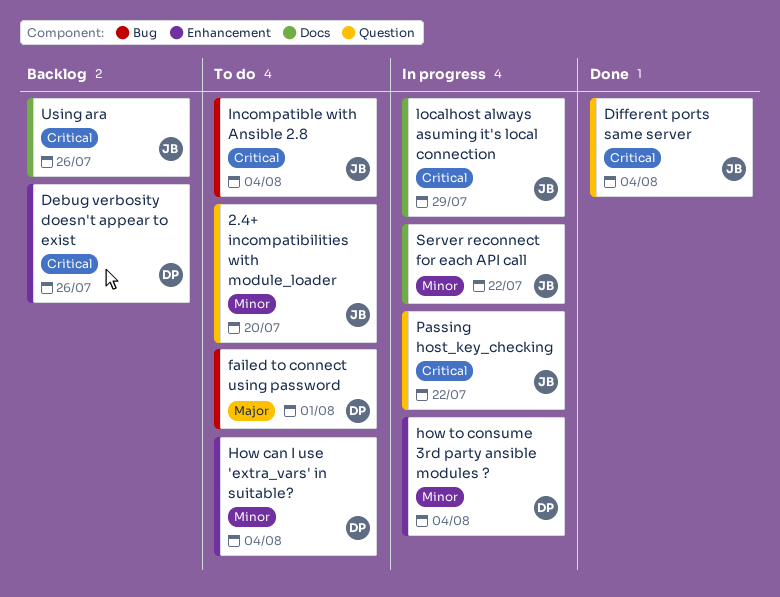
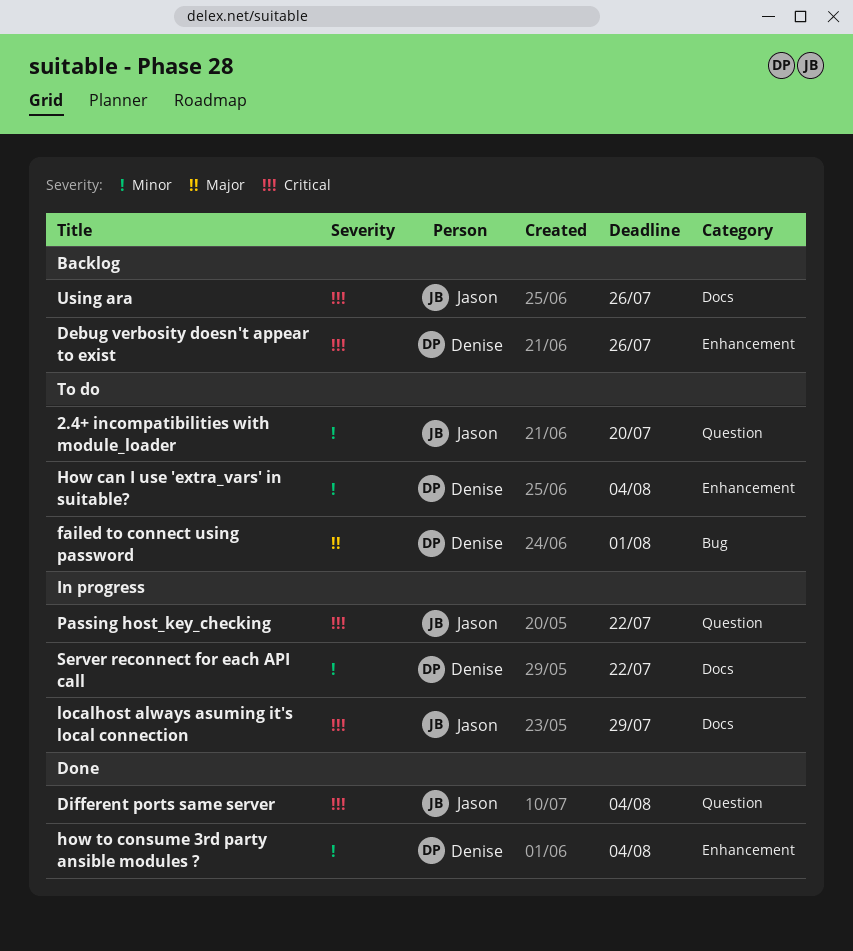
how to consume 3rd party ansible modules ?, status: In progress -> Done
Incompatible with Ansible 2.8: present -> none
Server reconnect for each API call, owner: Jason -> Denise

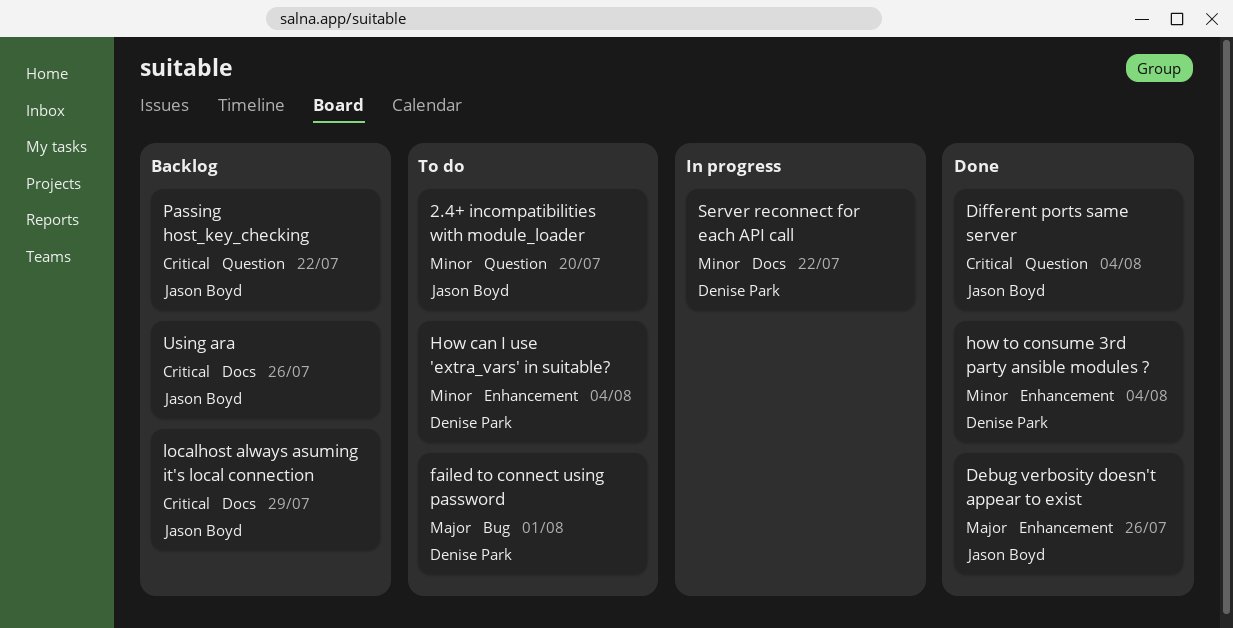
Debug verbosity doesn't appear to exist, status: Backlog -> Done
Debug verbosity doesn't appear to exist, owner: Denise Park -> Jason Boyd
Debug verbosity doesn't appear to exist, priority: Critical -> Major
localhost always asuming it's local connection, status: In progress -> Backlog
Passing host_key_checking, status: In progress -> Backlog

